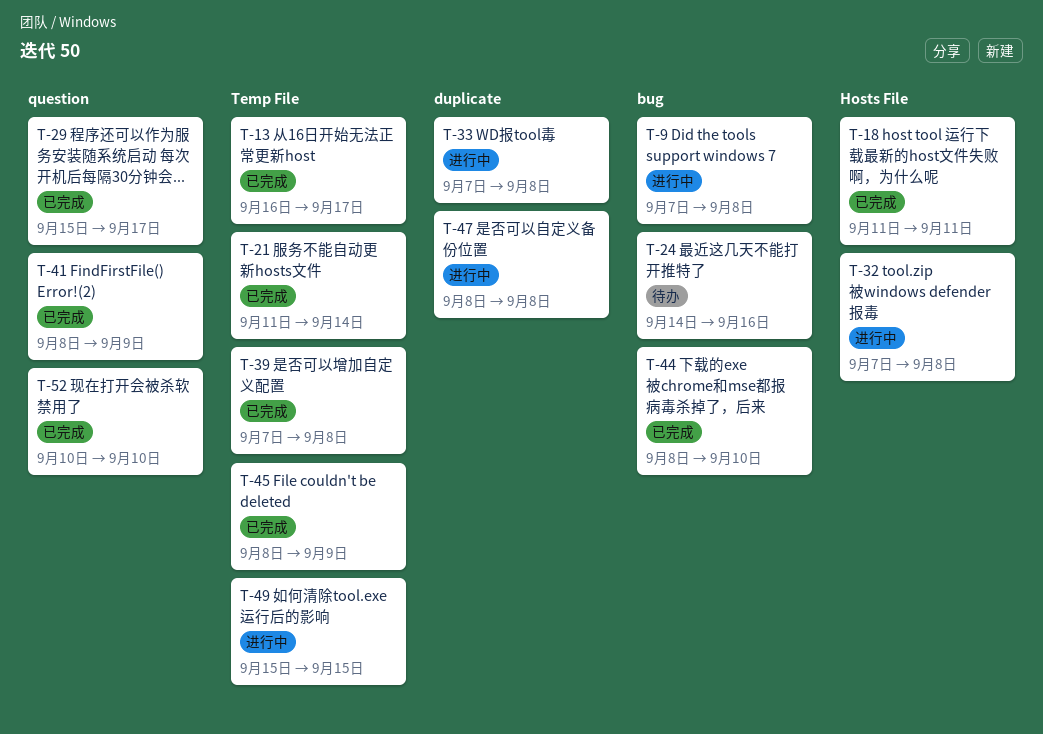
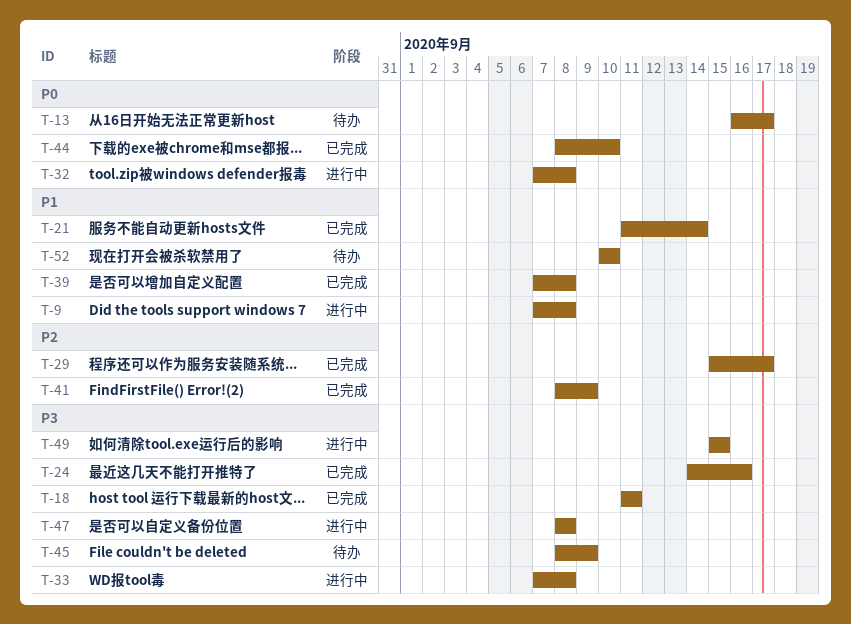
T-13, status: 已完成 -> 待办
T-24, status: 待办 -> 已完成
T-45, status: 已完成 -> 待办
T-52, status: 已完成 -> 待办

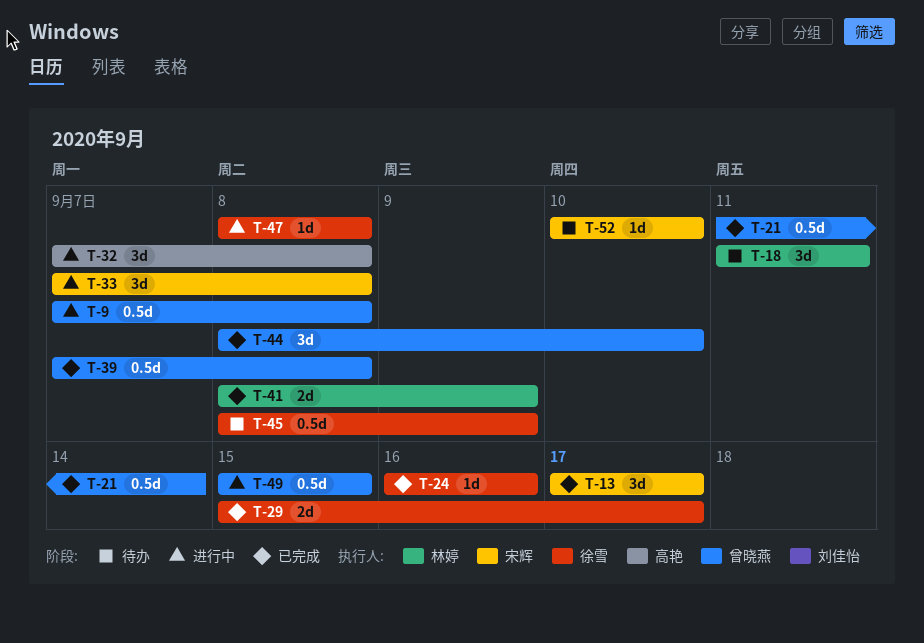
T-13, status: 待办 -> 已完成
T-13, start: Sep 16 -> Sep 17
T-18, status: 已完成 -> 待办
T-24, start: Sep 14 -> Sep 16

